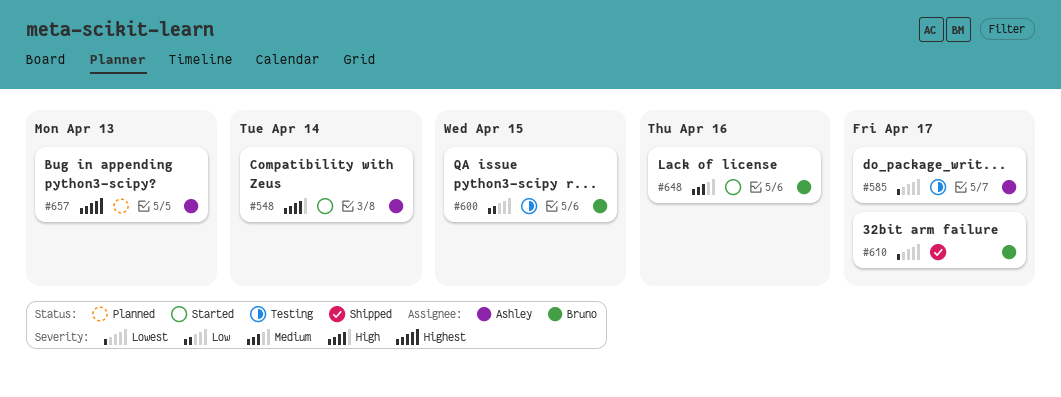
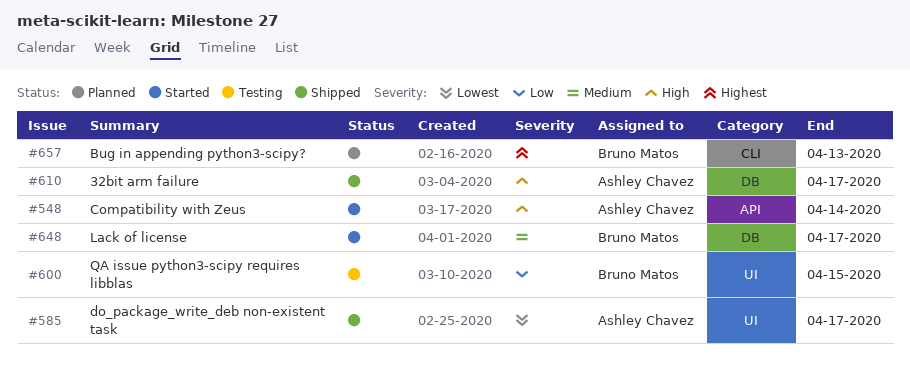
#585, status: Testing -> Shipped
#610, owner: Bruno Matos -> Ashley Chavez
#610, priority: Lowest -> High
#648, due: Apr 16 -> Apr 17
#657, owner: Ashley Chavez -> Bruno Matos

